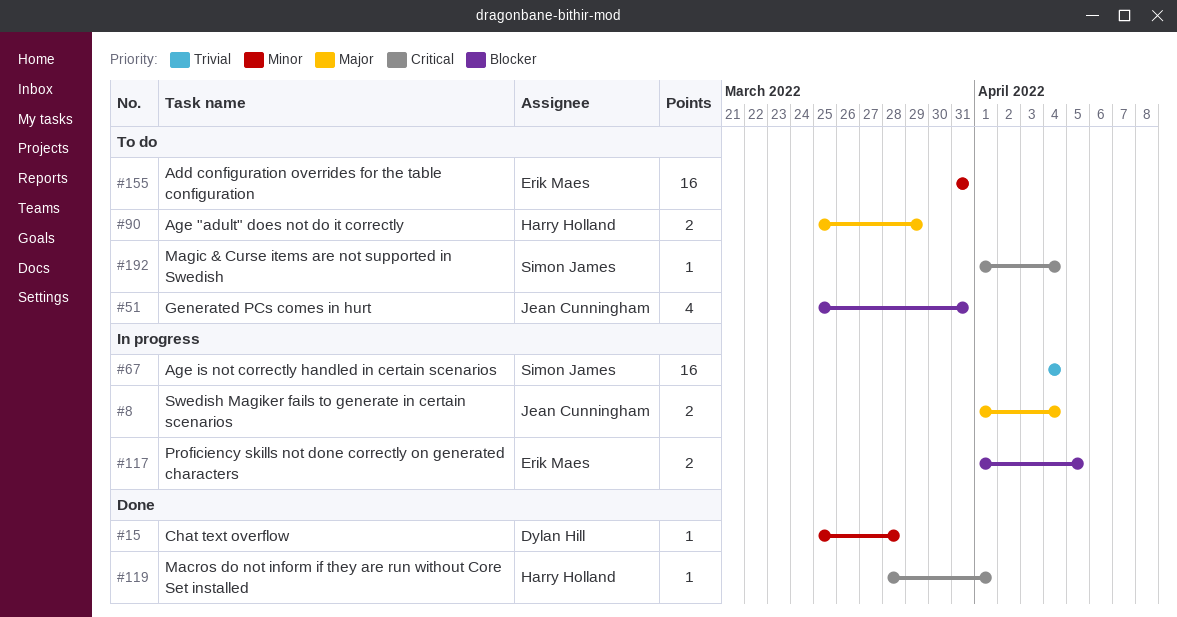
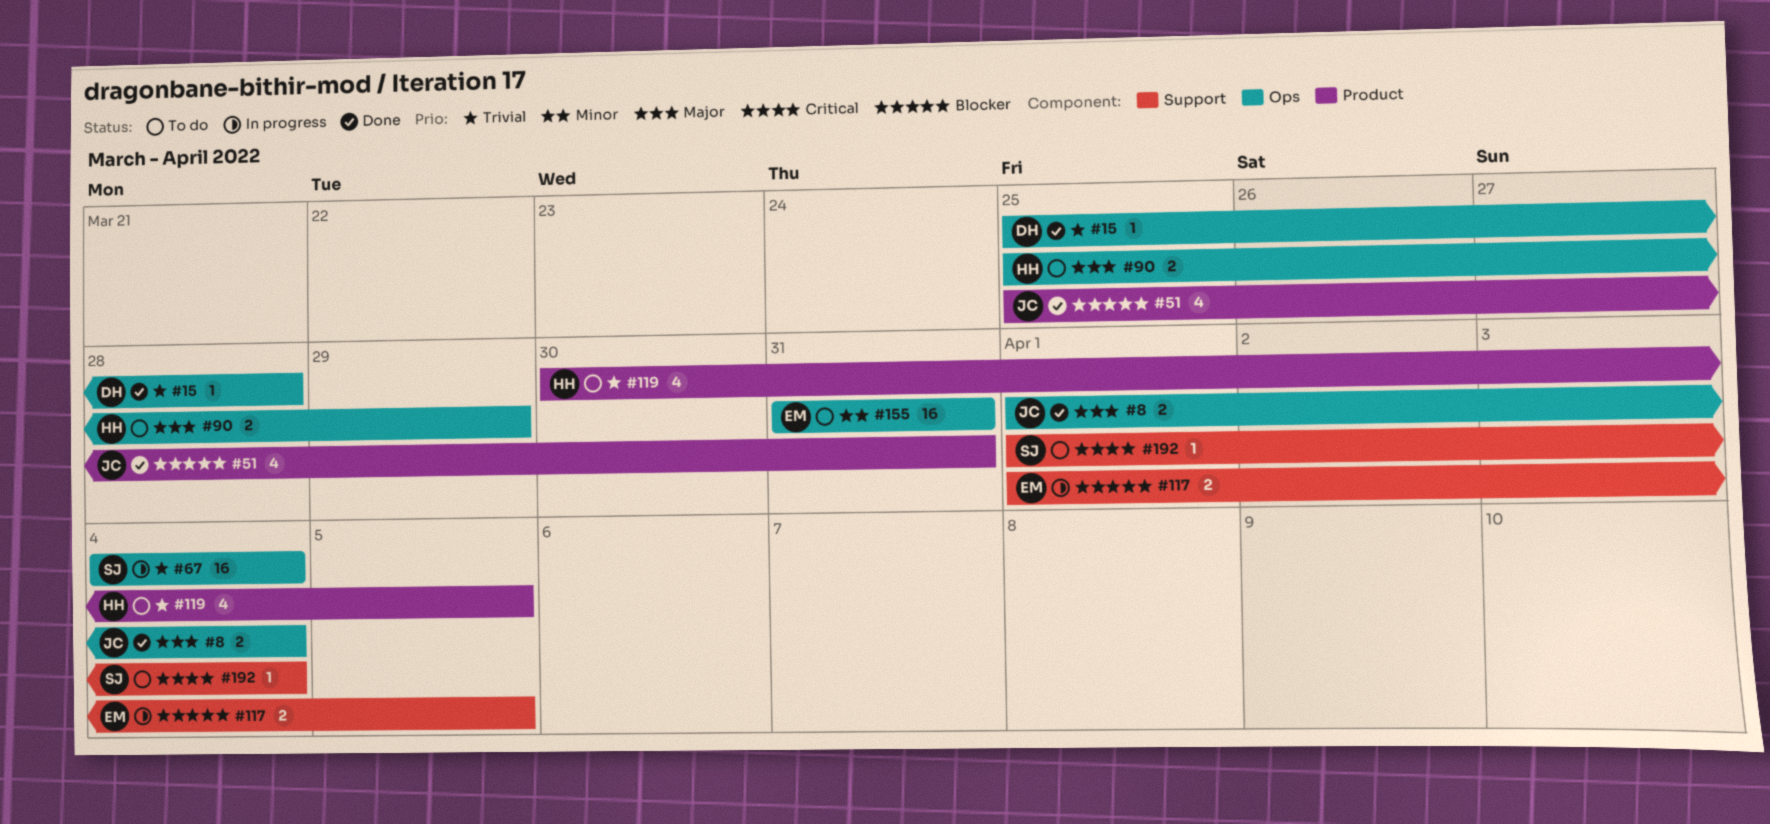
#8, status: In progress -> Done
#15, priority: Minor -> Trivial
#51, status: To do -> Done
#119, status: Done -> To do
#119, priority: Critical -> Trivial
#119, estimate: 1 -> 4
#119, start: Mar 28 -> Mar 30
#119, due: Apr 1 -> Apr 5

